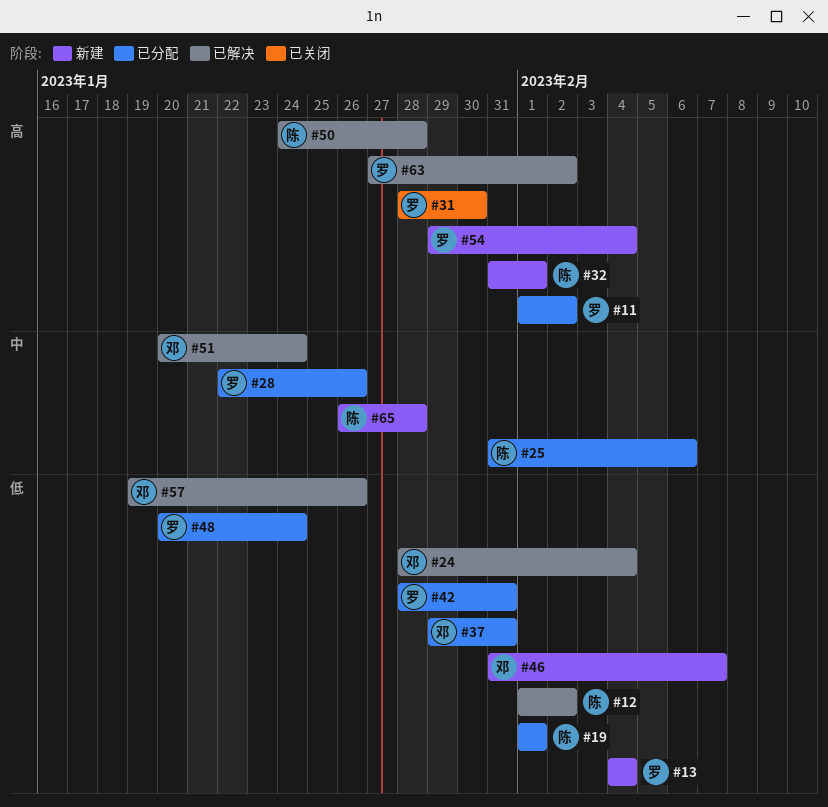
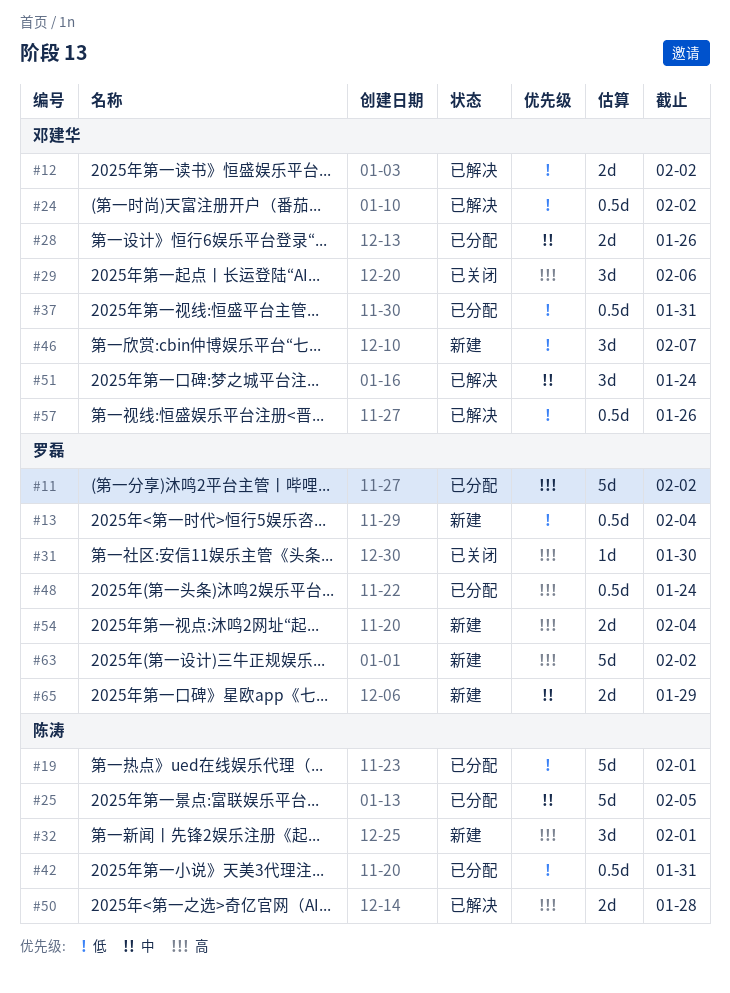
#12, owner: 陈涛 -> 邓建华
#24, due: Feb 4 -> Feb 2
#25, due: Feb 6 -> Feb 5
#28, owner: 罗磊 -> 邓建华
#29: none -> present
#42, owner: 罗磊 -> 陈涛
#48, priority: 低 -> 高
#63, status: 已解决 -> 新建
#65, owner: 陈涛 -> 罗磊
#65, due: Jan 28 -> Jan 29

